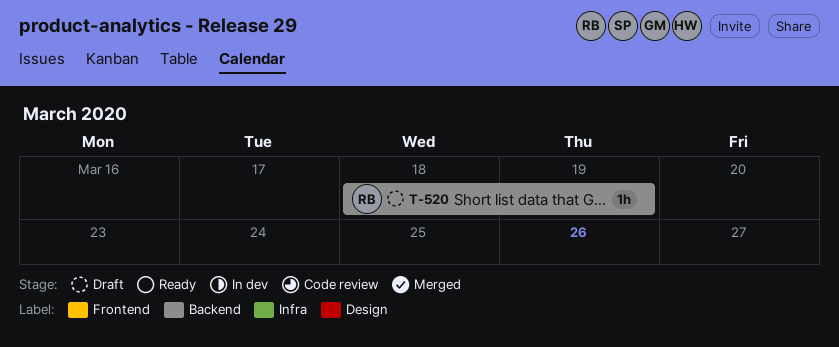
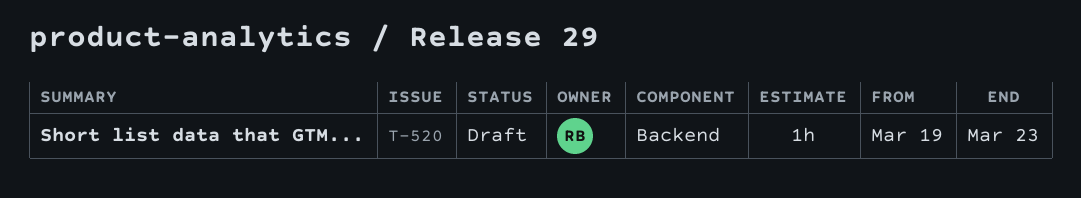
T-520, start: Mar 18 -> Mar 19
T-520, due: Mar 19 -> Mar 23

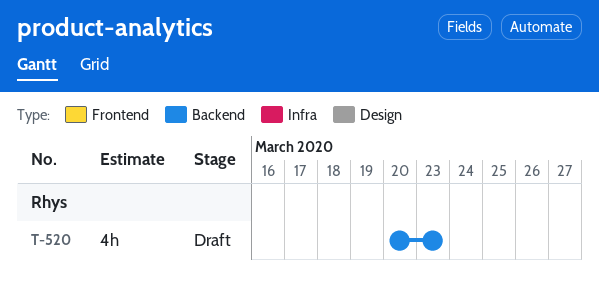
T-520, estimate: 1h -> 4h
T-520, start: Mar 19 -> Mar 20

